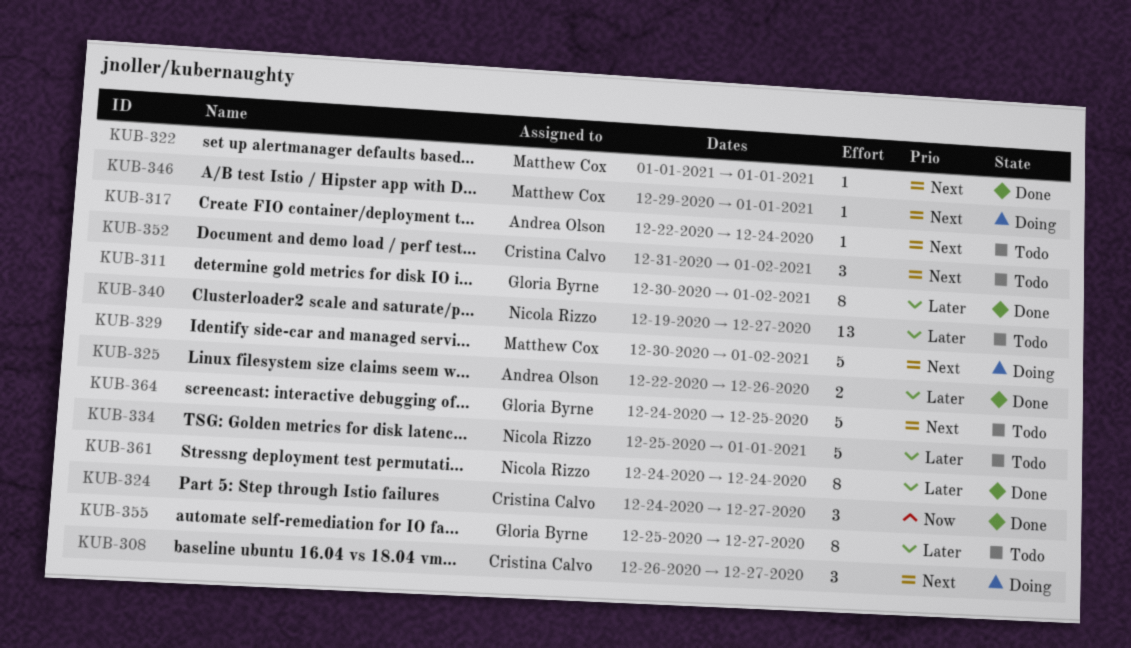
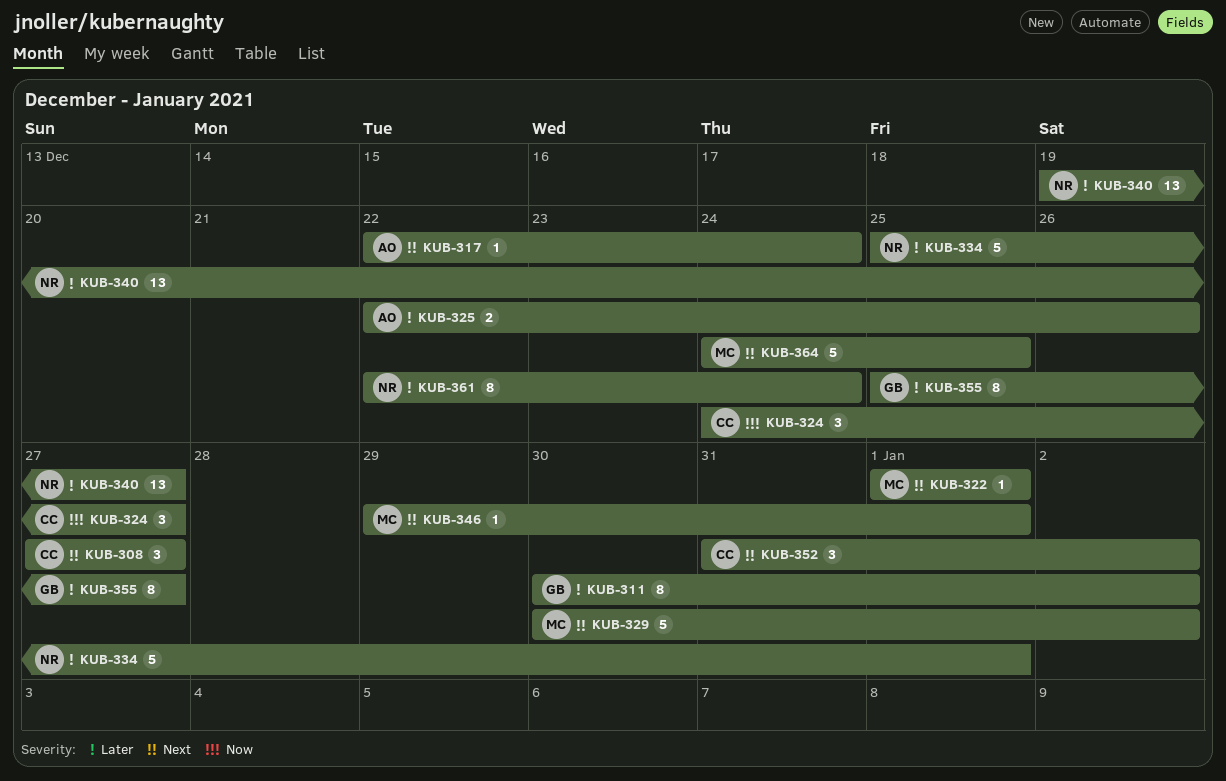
KUB-308, start: Dec 26 -> Dec 27
KUB-361, start: Dec 24 -> Dec 22
KUB-364, owner: Gloria Byrne -> Matthew Cox

